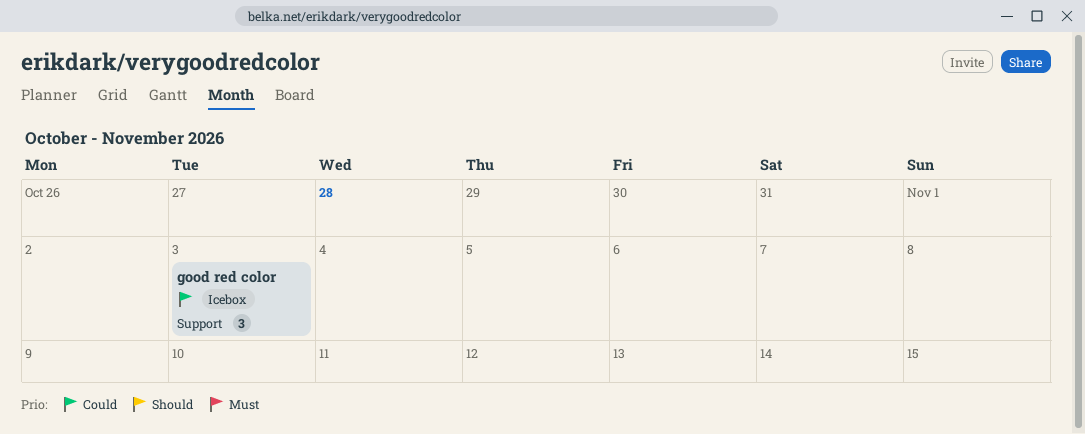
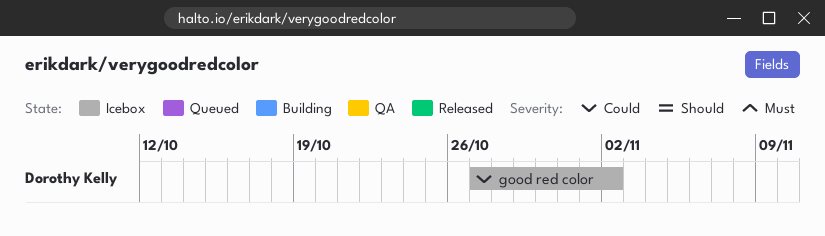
good red color, due: Nov 3 -> Nov 2

